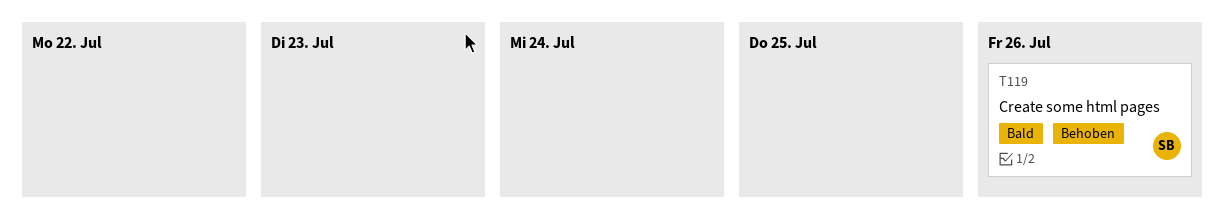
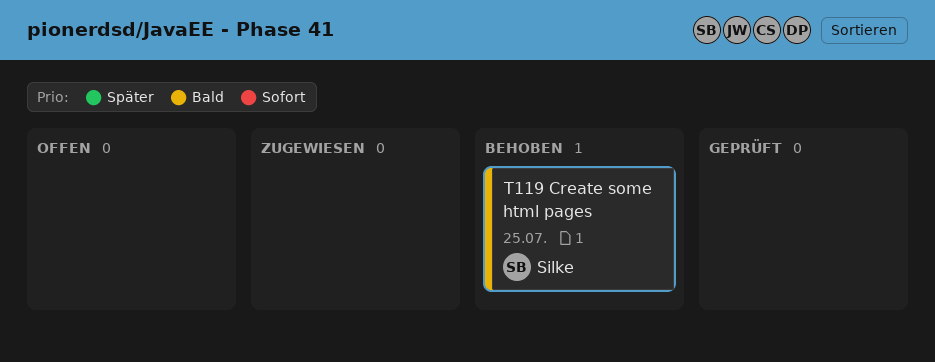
T119, due: Jul 26 -> Jul 25

